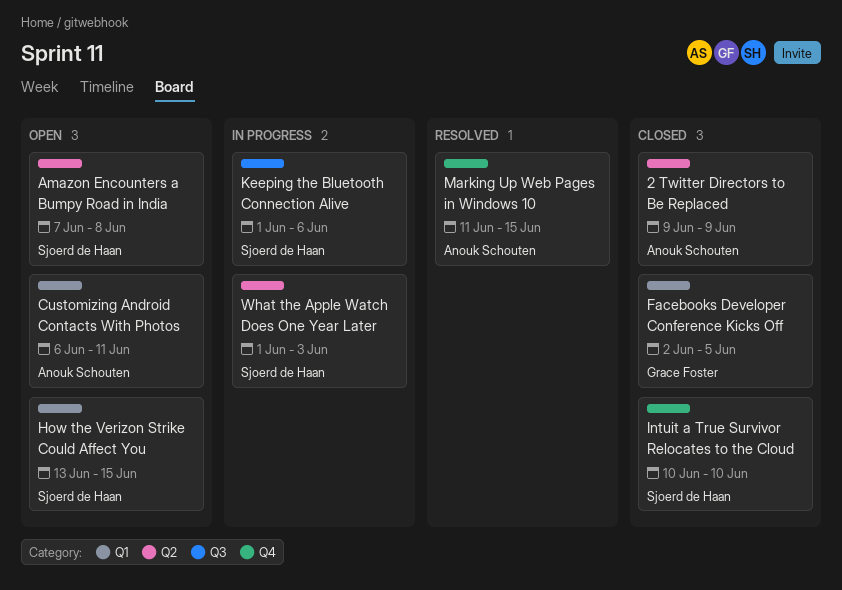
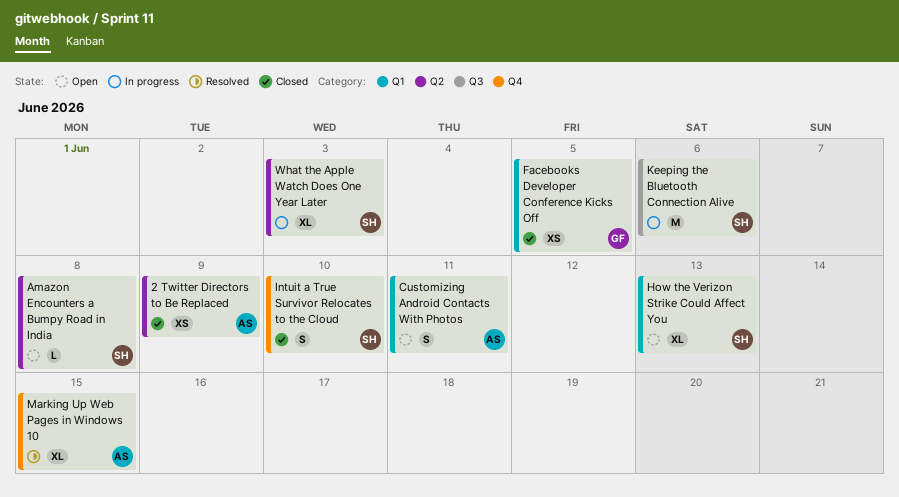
How the Verizon Strike Could Affect You, due: Jun 15 -> Jun 13

